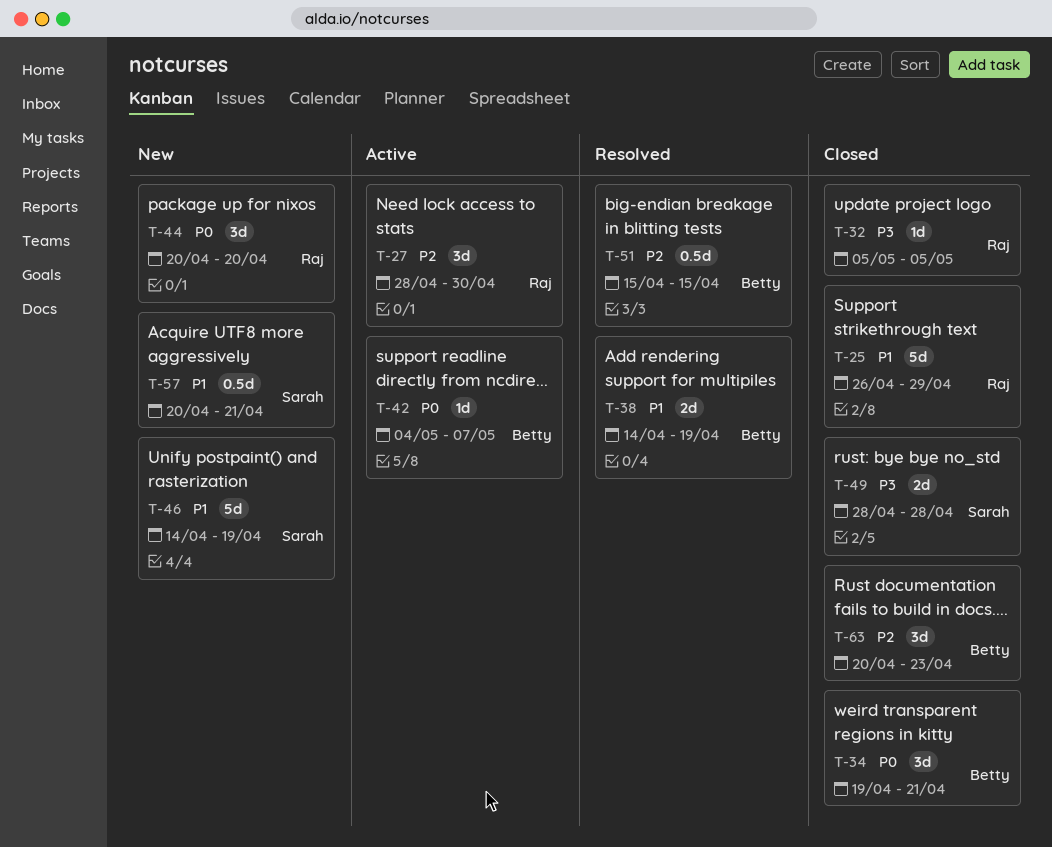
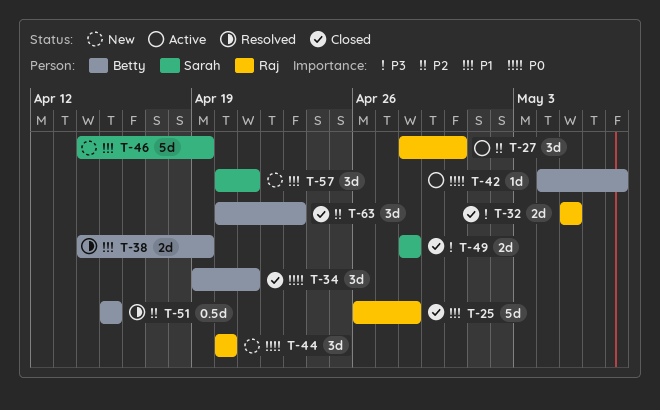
T-25, due: Apr 29 -> Apr 28
T-32, estimate: 1d -> 2d
T-57, estimate: 0.5d -> 3d

